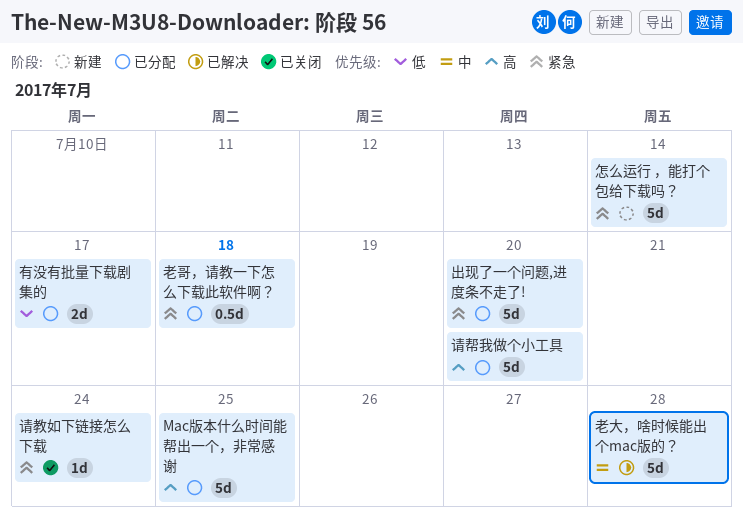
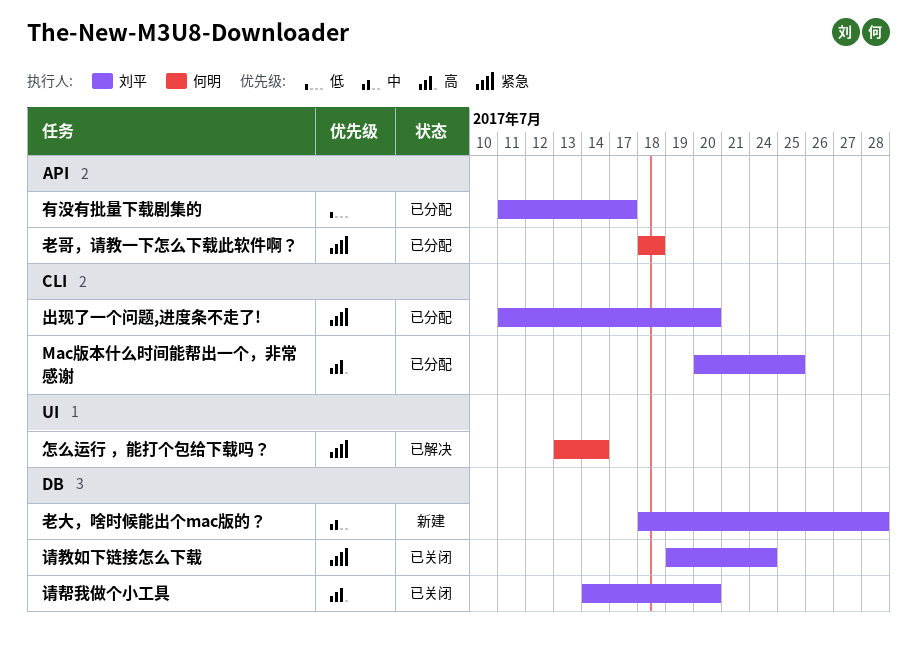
怎么运行 ，能打个包给下载吗？, status: 新建 -> 已解决
老大，啥时候能出个mac版的？, status: 已解决 -> 新建
请帮我做个小工具, status: 已分配 -> 已关闭

